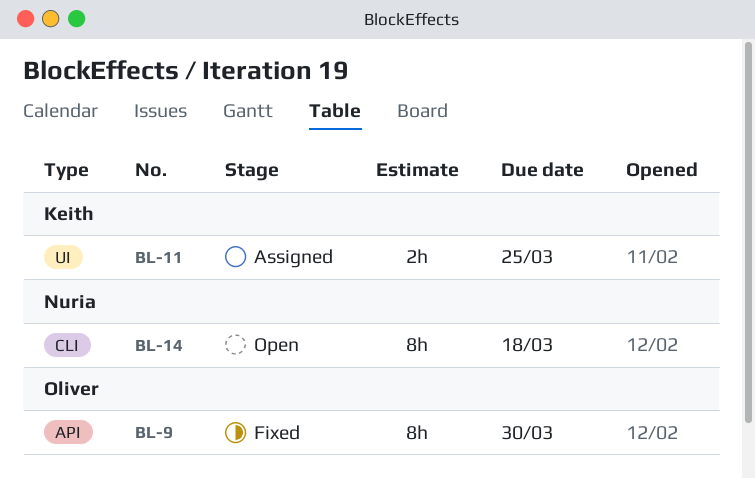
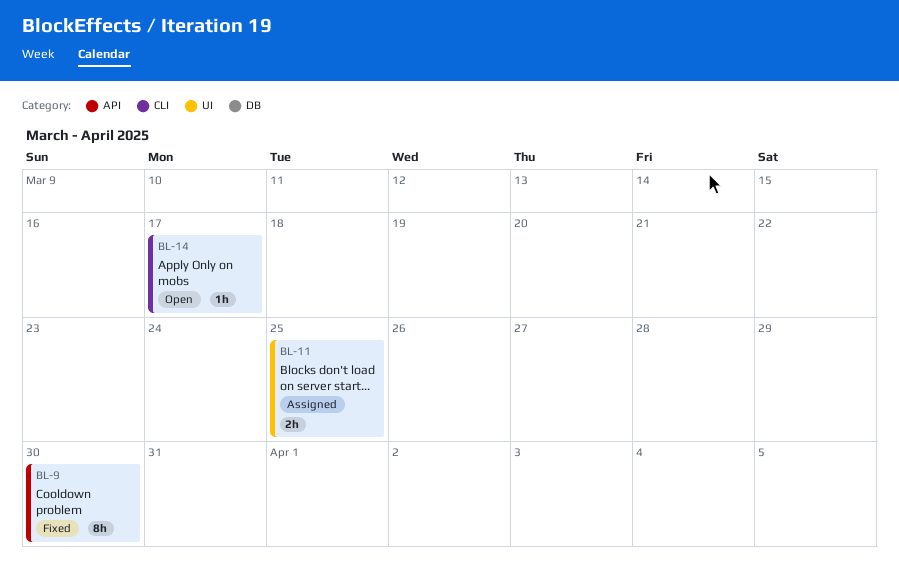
BL-14, estimate: 8h -> 1h
BL-14, due: Mar 18 -> Mar 17

